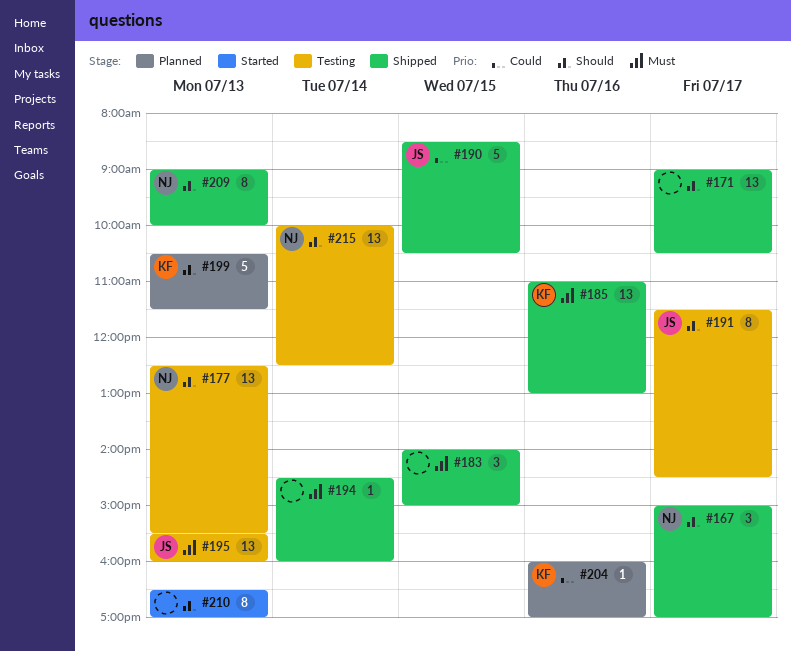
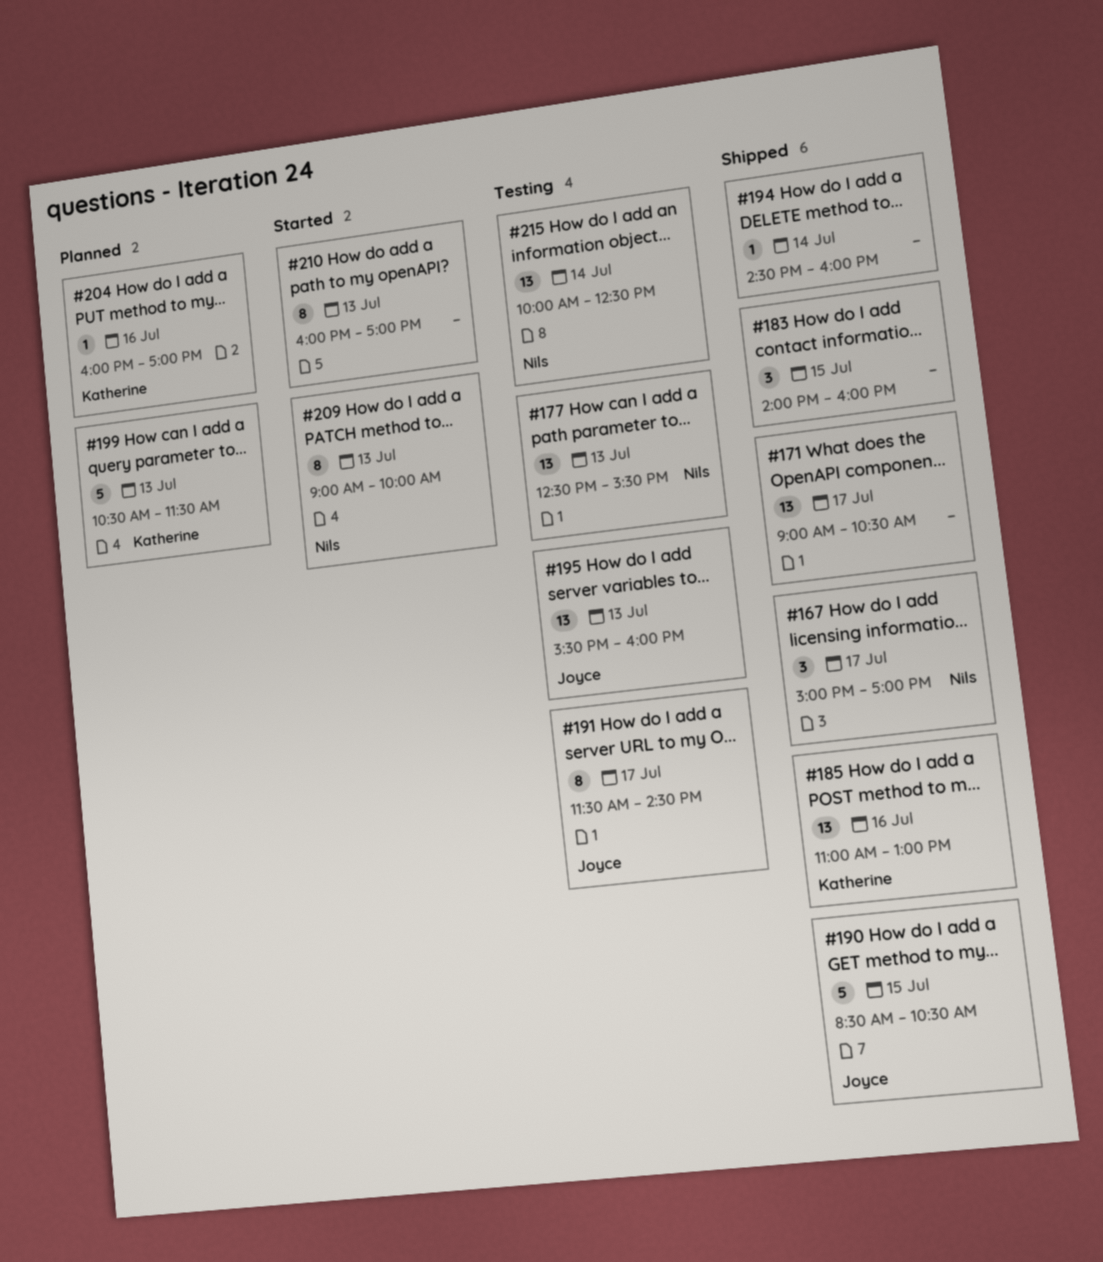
#183, ends: 15:00 -> 16:00
#209, status: Shipped -> Started
#210, begins: 16:30 -> 16:00

